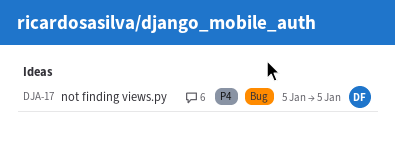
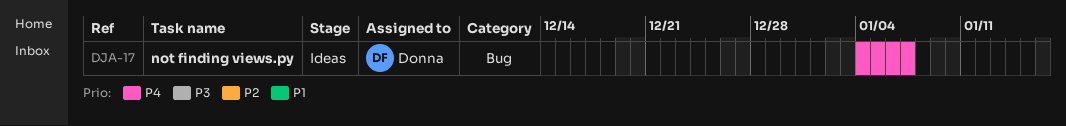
DJA-17, start: Jan 5 -> Jan 4
DJA-17, due: Jan 5 -> Jan 7

